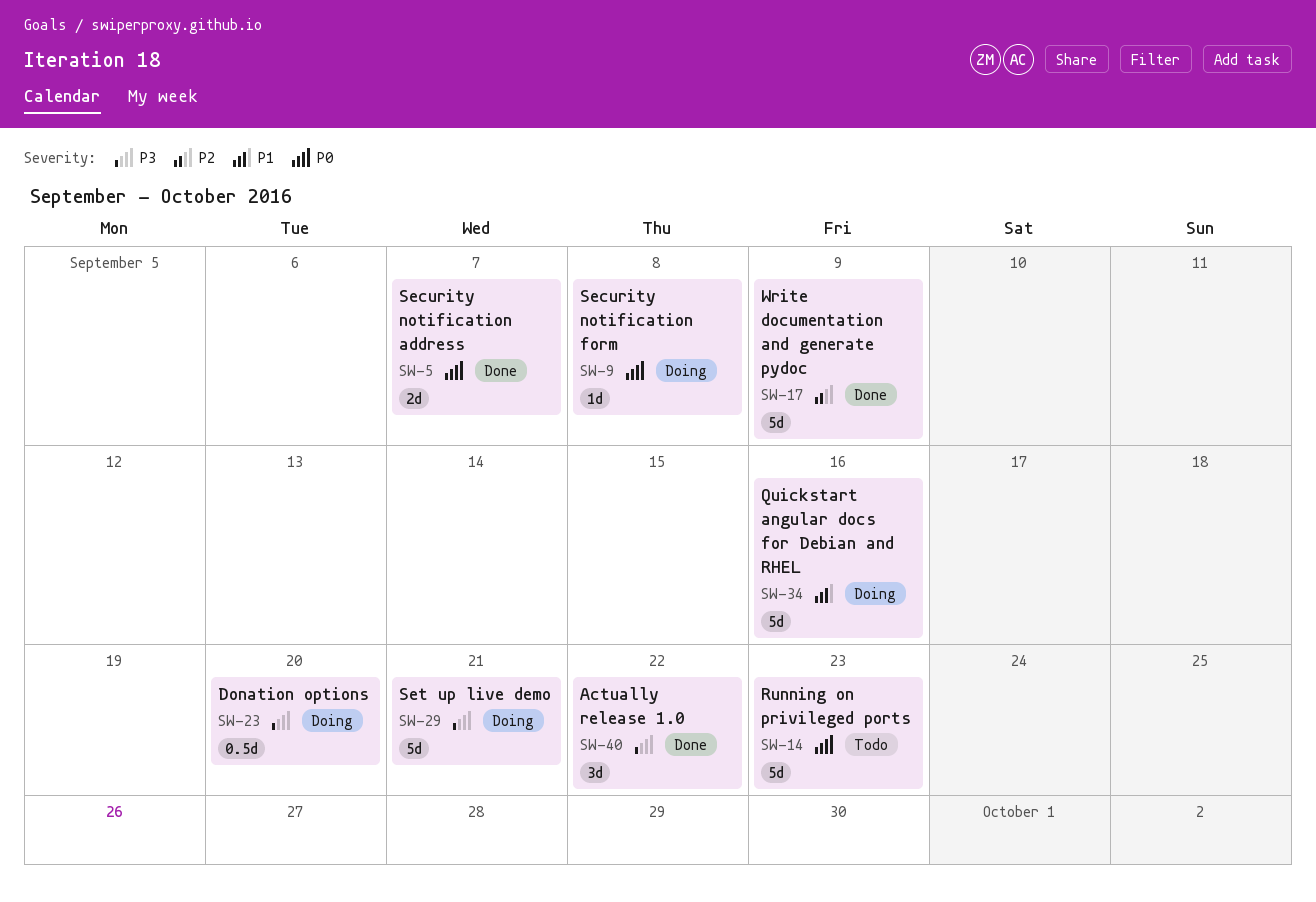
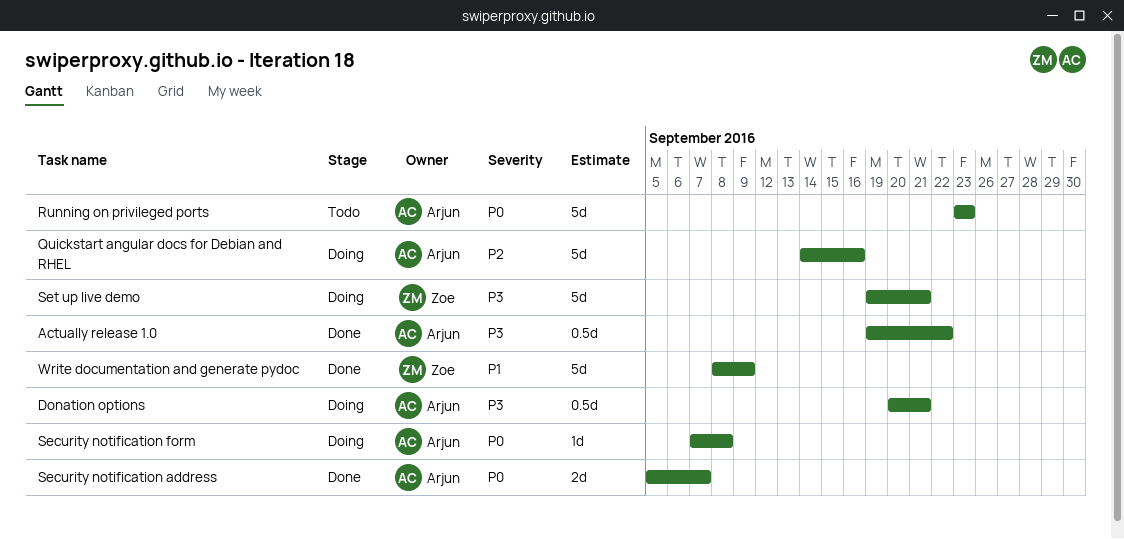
Actually release 1.0, estimate: 3d -> 0.5d
Donation options, due: Sep 20 -> Sep 21
Quickstart angular docs for Debian and RHEL, priority: P1 -> P2
Write documentation and generate pydoc, priority: P2 -> P1

